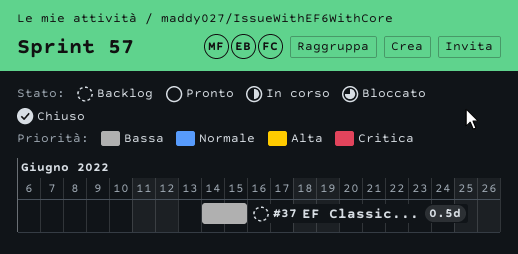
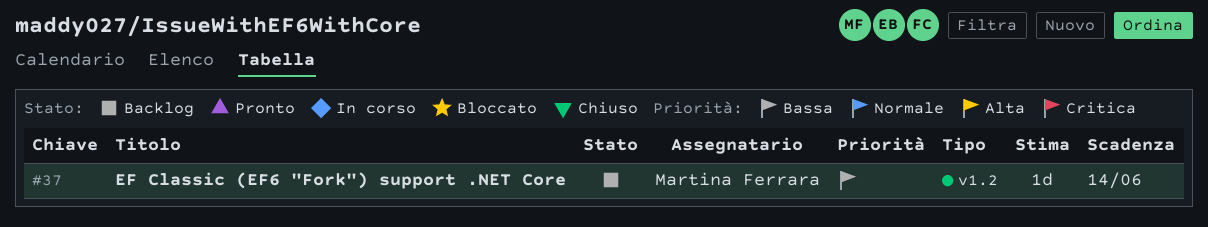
#37, estimate: 0.5d -> 1d
#37, due: Jun 15 -> Jun 14

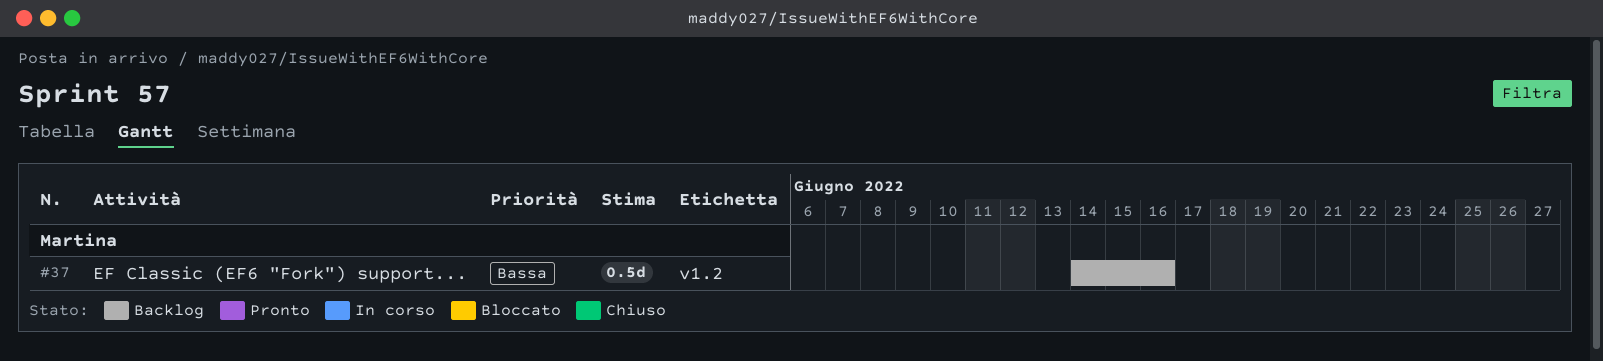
#37, estimate: 1d -> 0.5d
#37, due: Jun 14 -> Jun 16

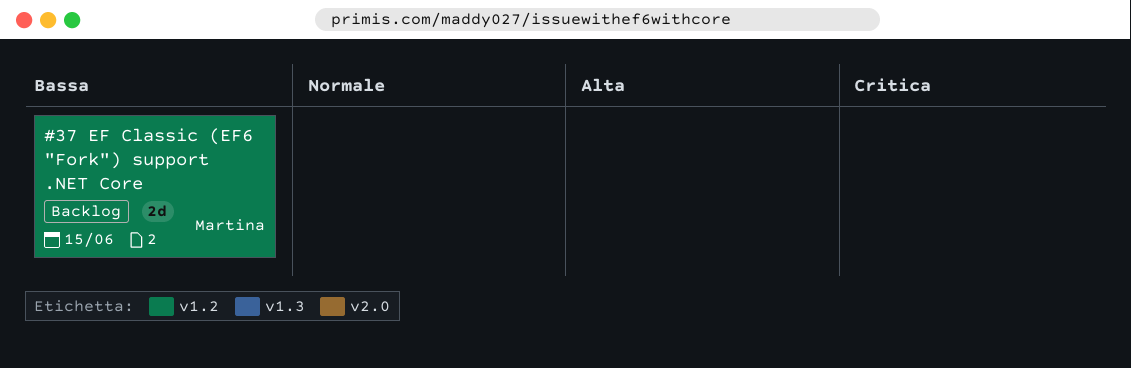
#37, estimate: 0.5d -> 2d
#37, due: Jun 16 -> Jun 15

